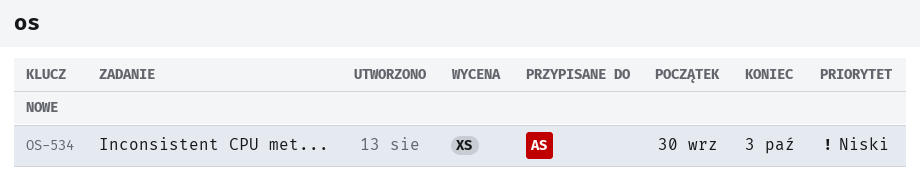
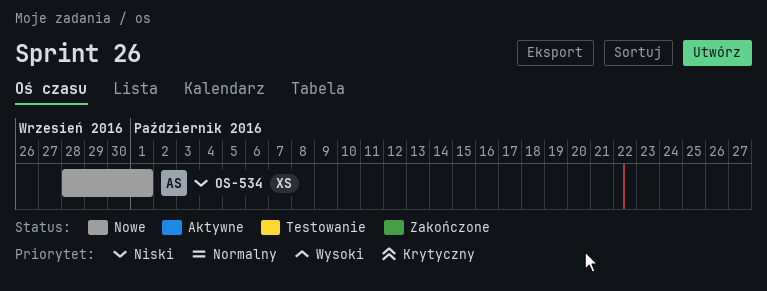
OS-534, start: Sep 30 -> Sep 28
OS-534, due: Oct 3 -> Oct 1

